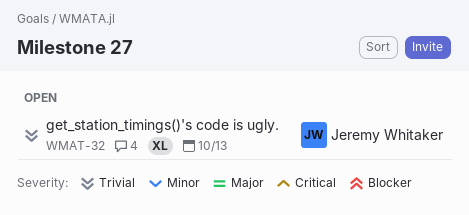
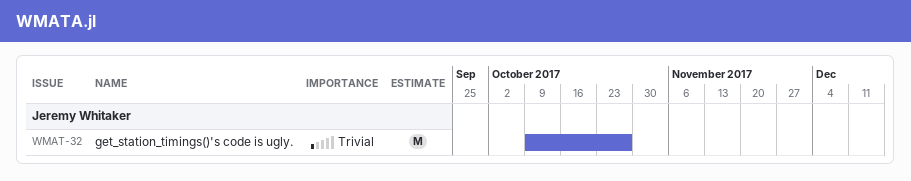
WMAT-32, estimate: XL -> M
WMAT-32, due: Oct 13 -> Oct 27

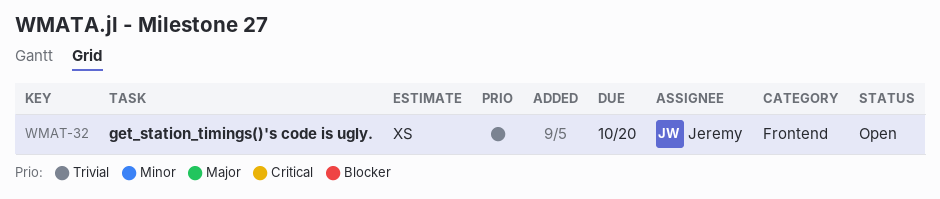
WMAT-32, estimate: M -> XS
WMAT-32, due: Oct 27 -> Oct 20

